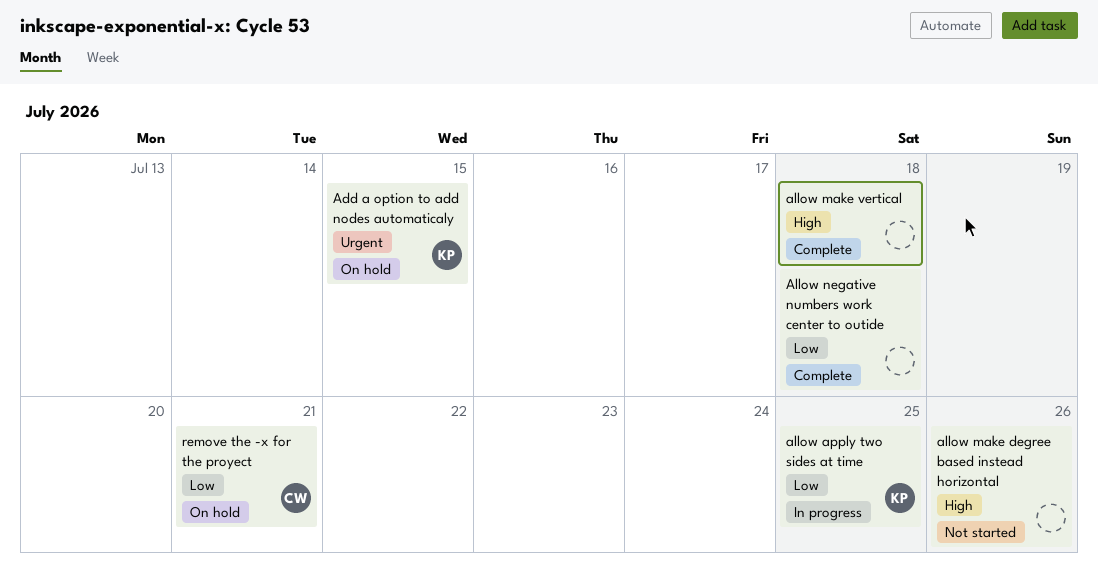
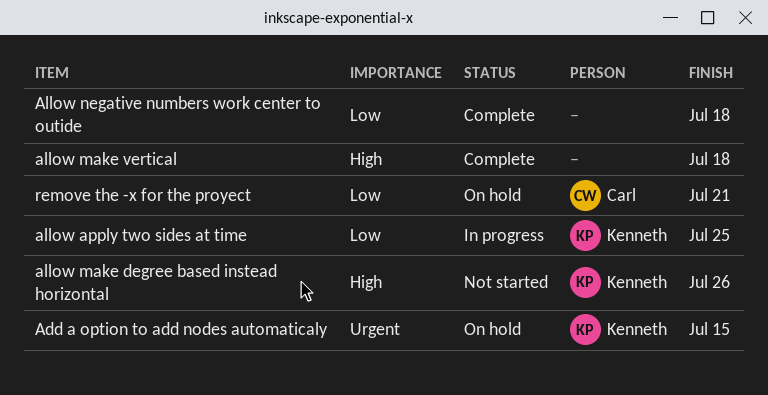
allow make degree based instead horizontal, owner: none -> Kenneth

